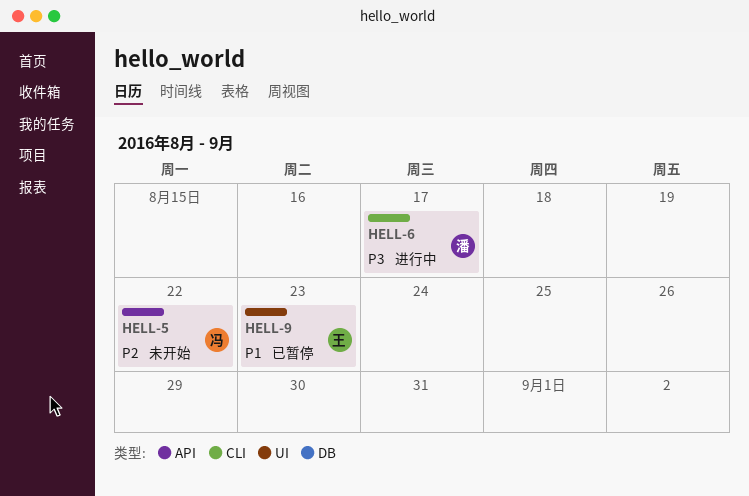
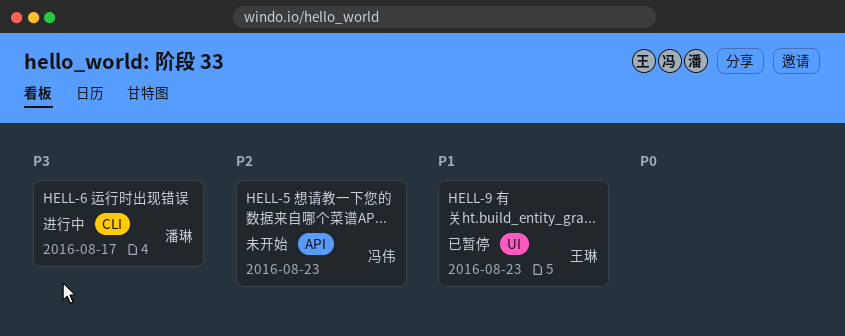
HELL-5, due: Aug 22 -> Aug 23

